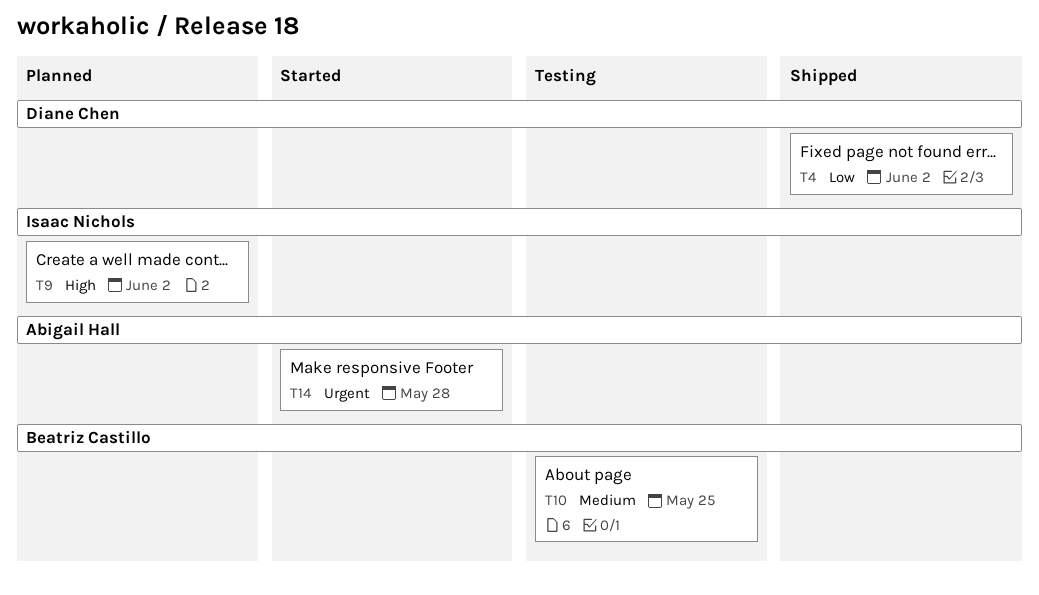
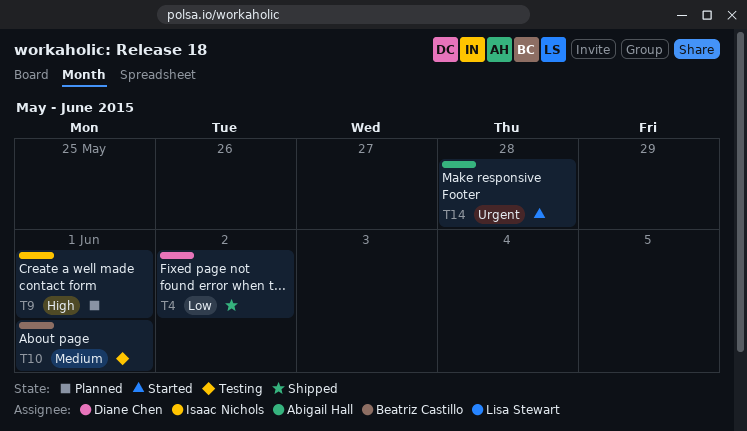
T9, due: Jun 2 -> Jun 1
T10, due: May 25 -> Jun 1

